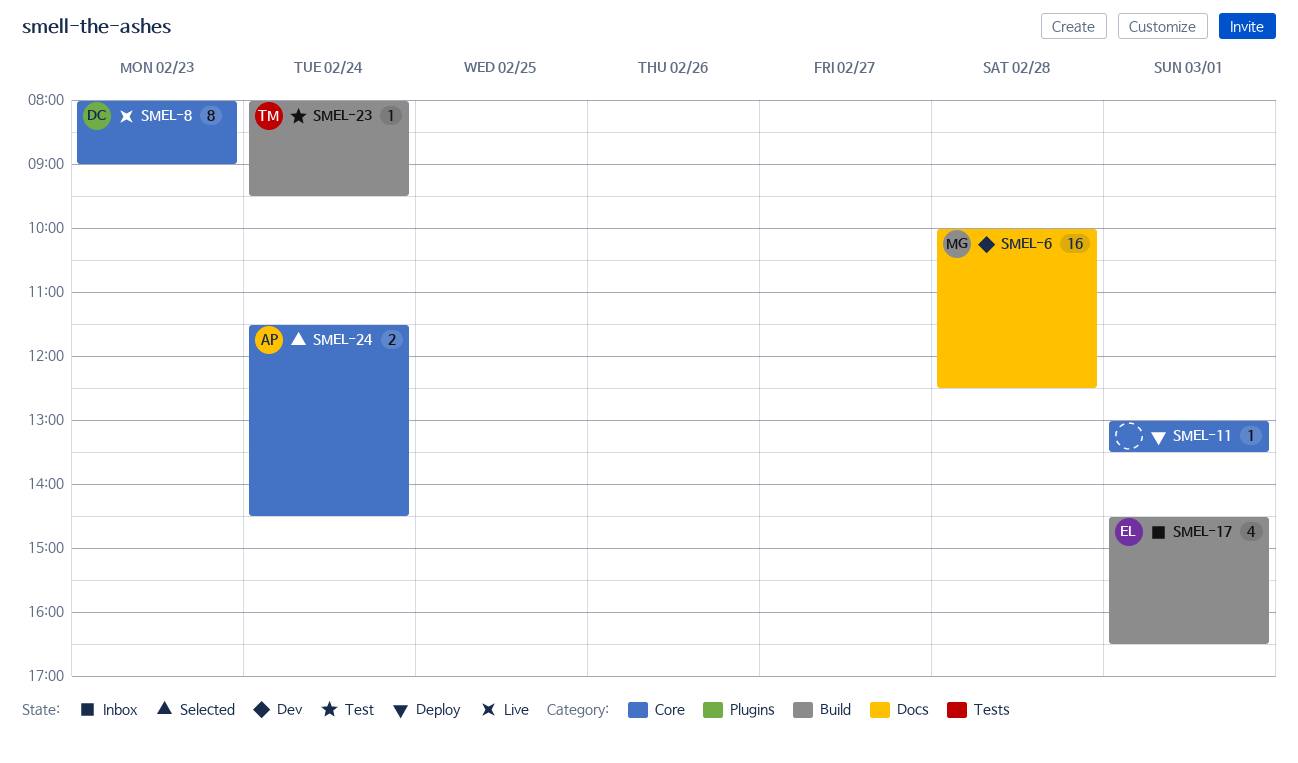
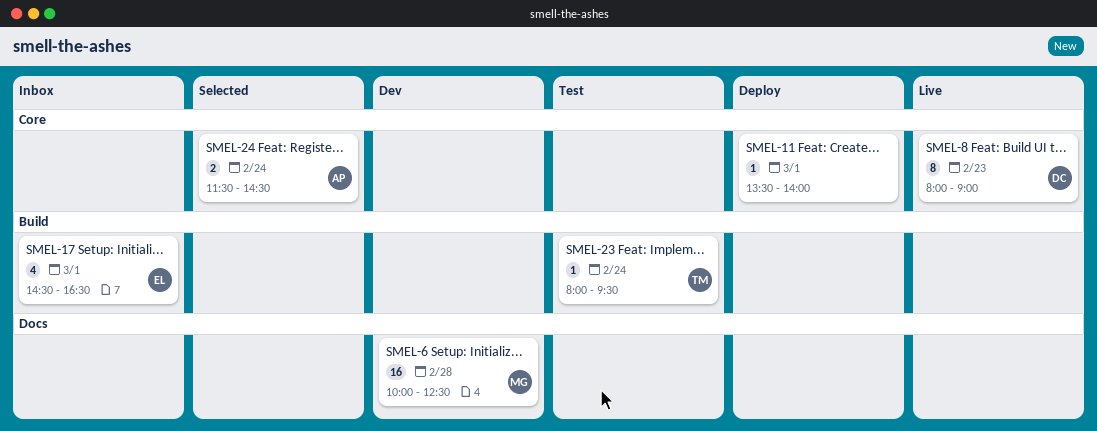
SMEL-11, begins: 13:00 -> 13:30
SMEL-11, ends: 13:30 -> 14:00

